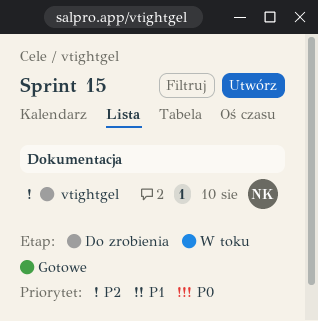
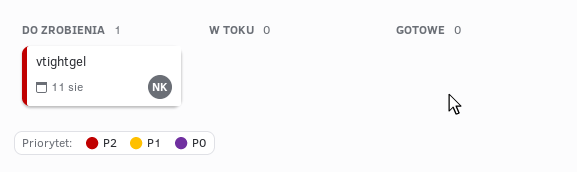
vtightgel, due: Aug 10 -> Aug 11

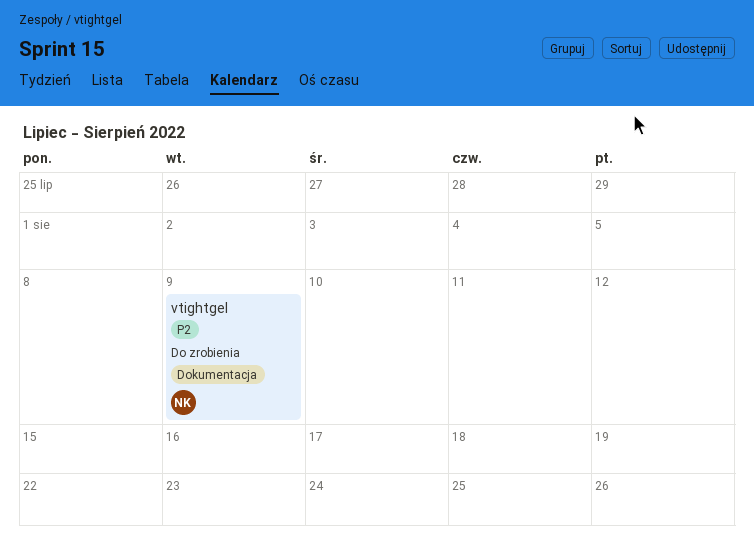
vtightgel, due: Aug 11 -> Aug 9

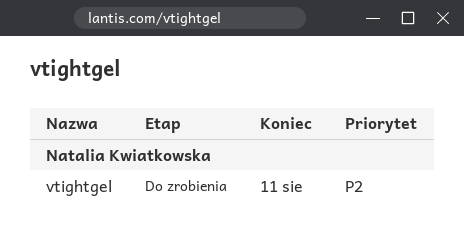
vtightgel, due: Aug 9 -> Aug 11

